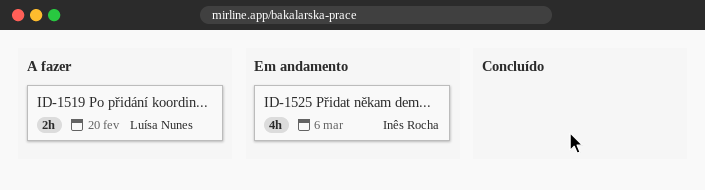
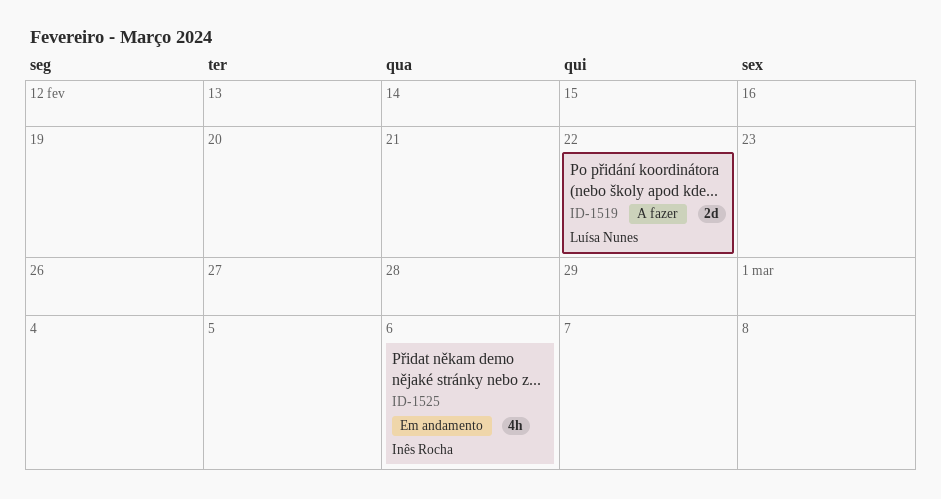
ID-1519, estimate: 2h -> 2d
ID-1519, due: Feb 20 -> Feb 22

